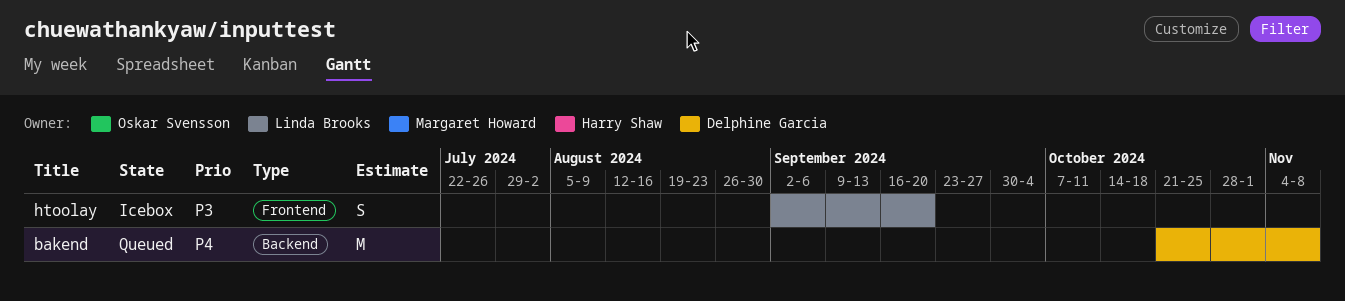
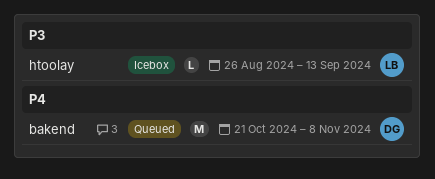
htoolay, estimate: S -> L
htoolay, start: Sep 2 -> Aug 26
htoolay, due: Sep 20 -> Sep 13

